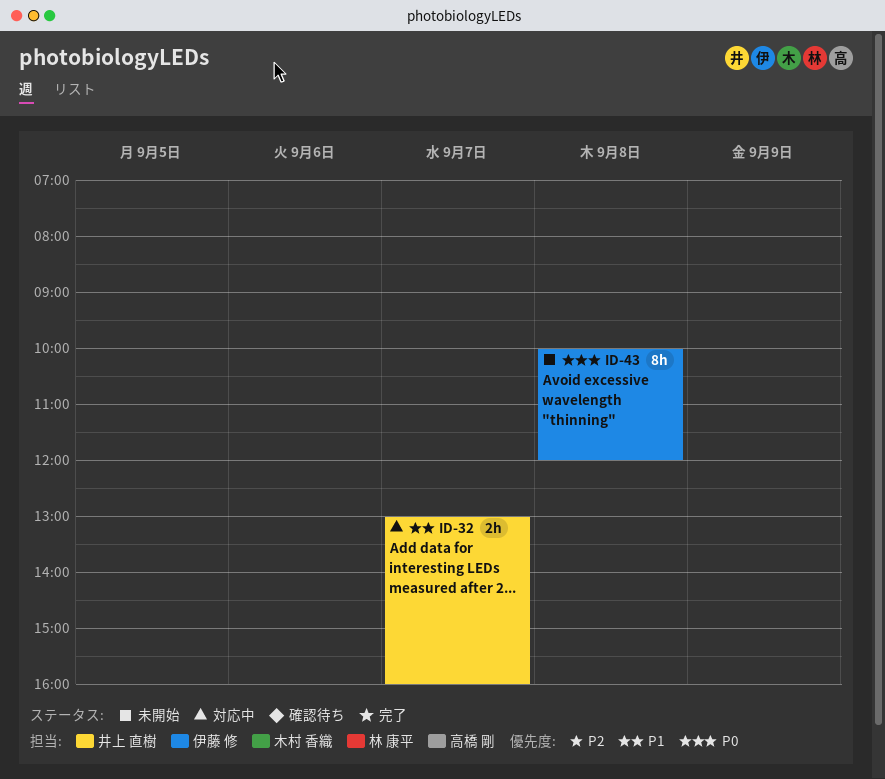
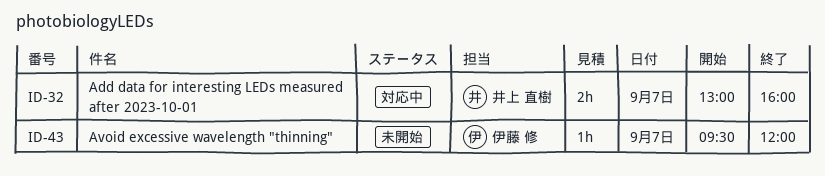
ID-43, estimate: 8h -> 1h
ID-43, day: Sep 8 -> Sep 7
ID-43, begins: 10:00 -> 09:30

